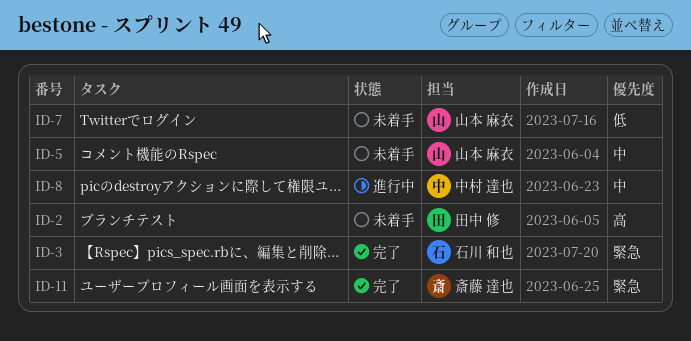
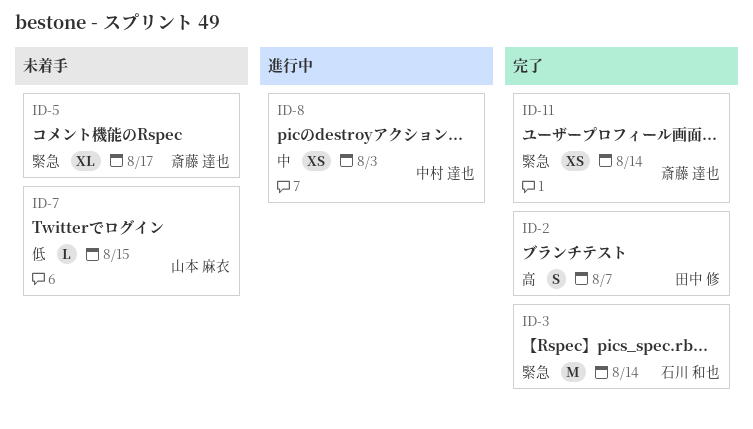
ID-2, status: 未着手 -> 完了
ID-5, owner: 山本 麻衣 -> 斎藤 達也
ID-5, priority: 中 -> 緊急

